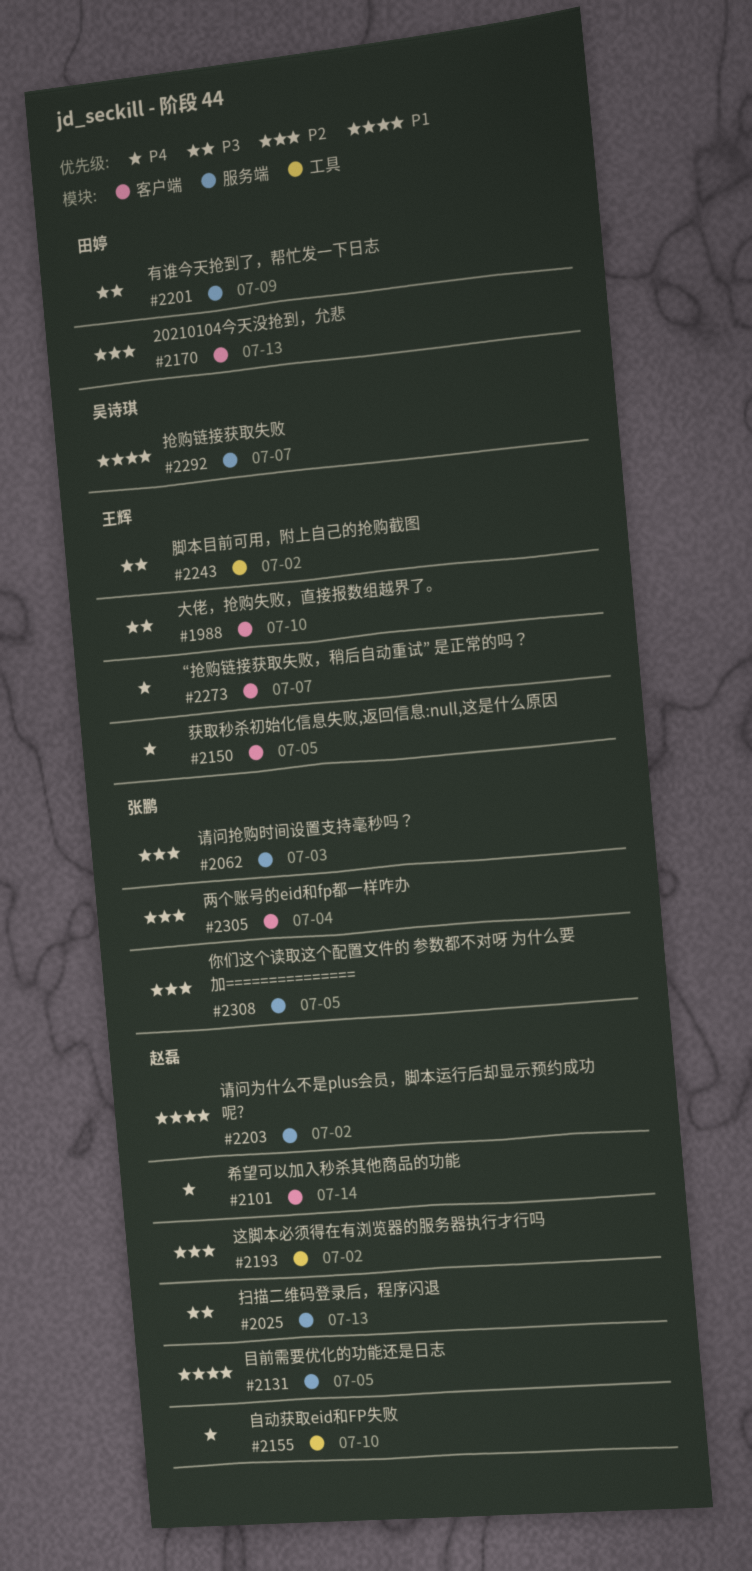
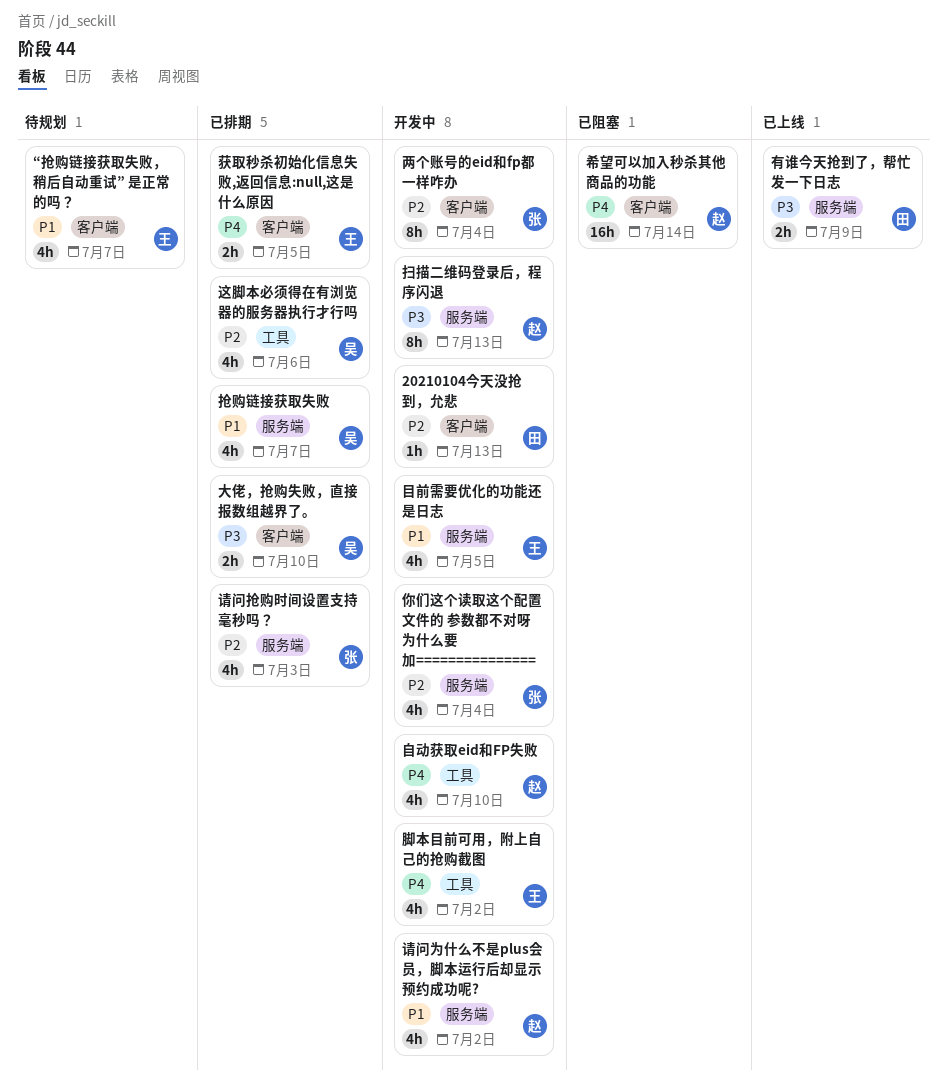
“抢购链接获取失败，稍后自动重试” 是正常的吗？, priority: P4 -> P1
你们这个读取这个配置文件的 参数都不对呀 为什么要加===============, due: Jul 5 -> Jul 4
大佬，抢购失败，直接报数组越界了。, owner: 王辉 -> 吴诗琪
目前需要优化的功能还是日志, owner: 赵磊 -> 王辉
脚本目前可用，附上自己的抢购截图, priority: P3 -> P4
这脚本必须得在有浏览器的服务器执行才行吗, owner: 赵磊 -> 吴诗琪
这脚本必须得在有浏览器的服务器执行才行吗, due: Jul 2 -> Jul 6

